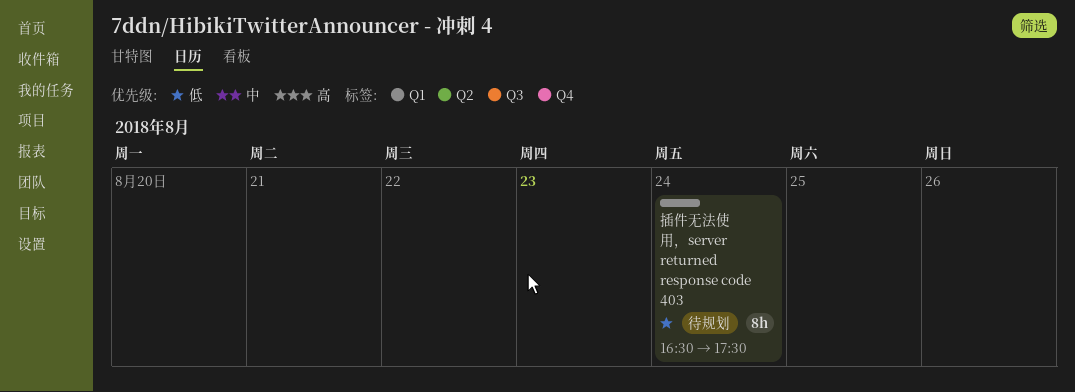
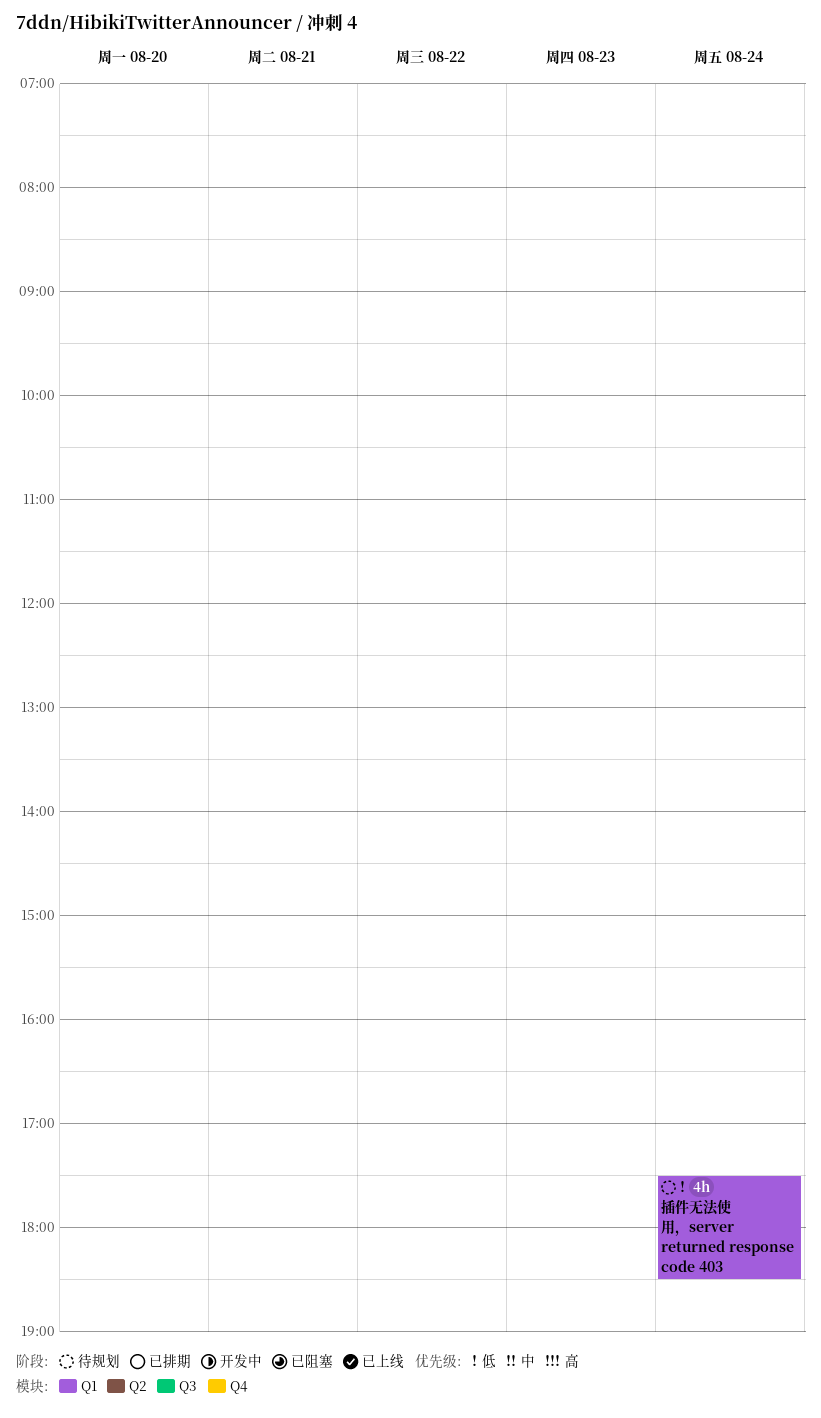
插件无法使用，server returned response code 403, estimate: 8h -> 4h
插件无法使用，server returned response code 403, begins: 16:30 -> 17:30
插件无法使用，server returned response code 403, ends: 17:30 -> 18:30

